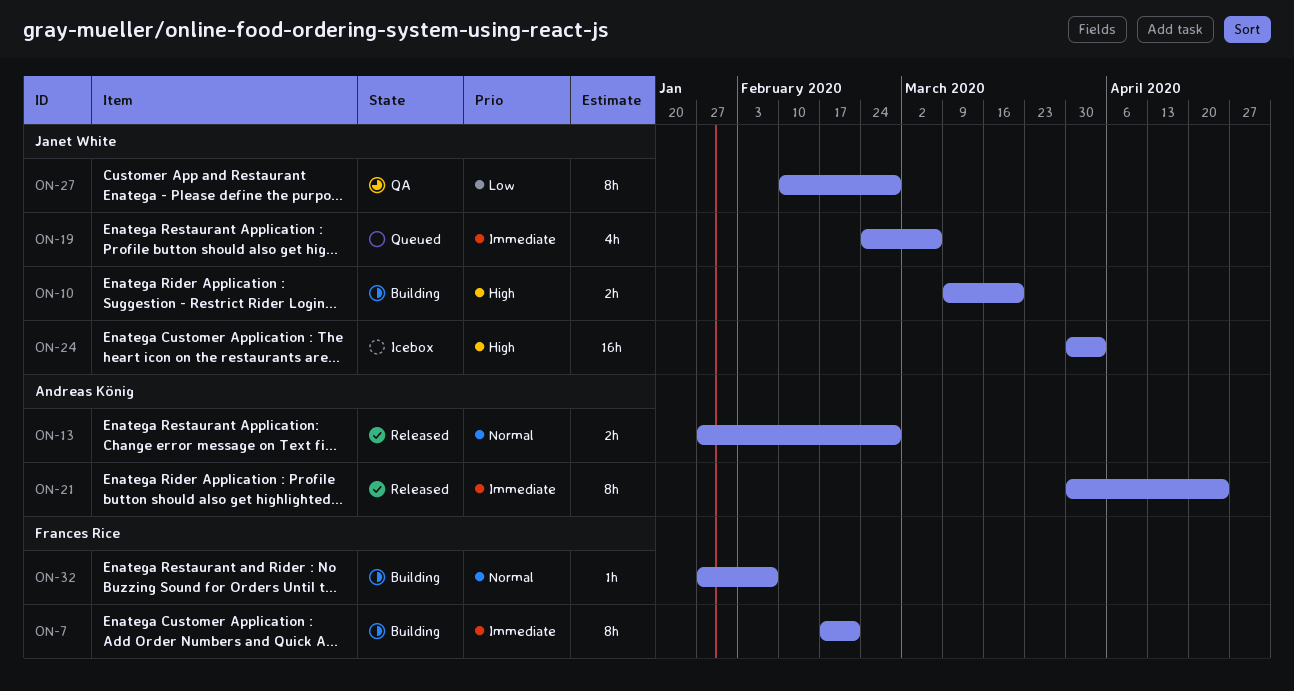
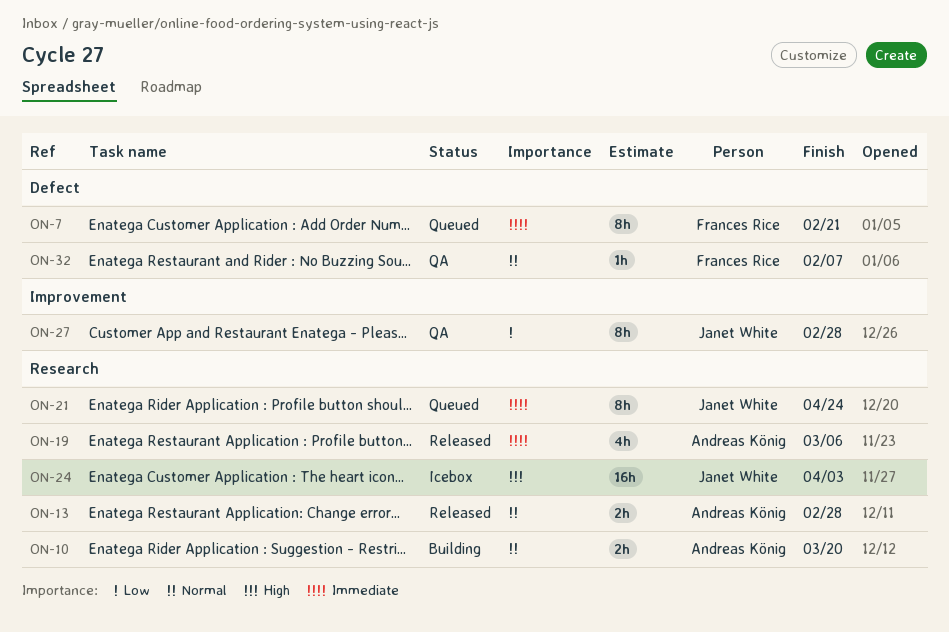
ON-7, status: Building -> Queued
ON-10, owner: Janet White -> Andreas König
ON-10, priority: High -> Normal
ON-19, status: Queued -> Released
ON-19, owner: Janet White -> Andreas König
ON-21, status: Released -> Queued
ON-21, owner: Andreas König -> Janet White
ON-32, status: Building -> QA

